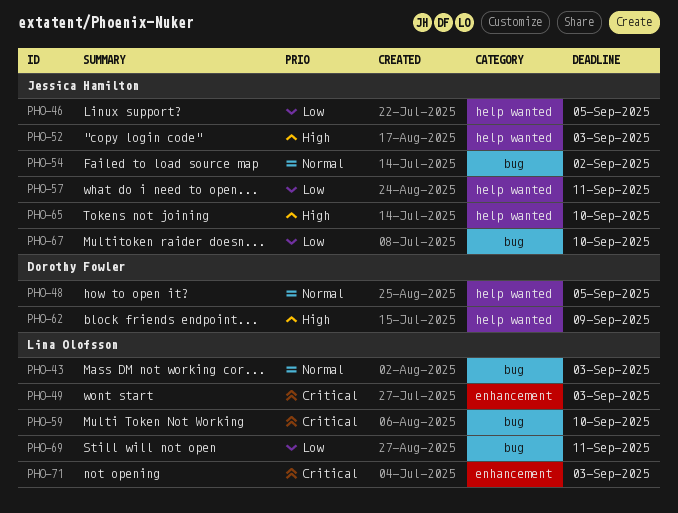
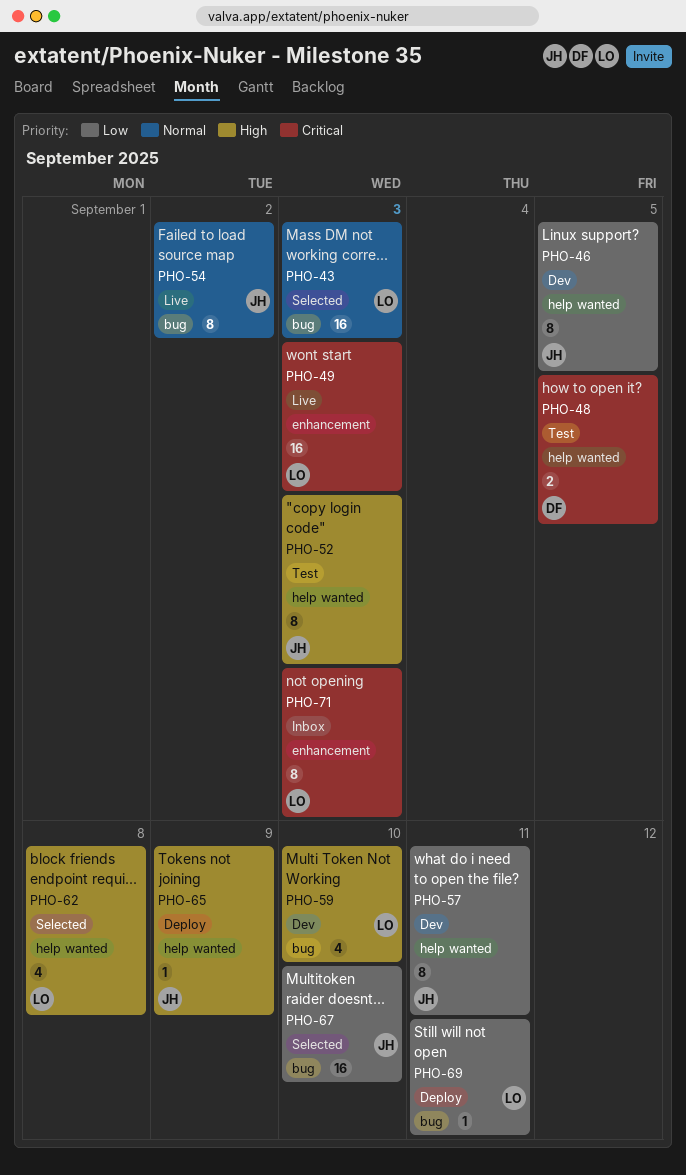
PHO-48, priority: Normal -> Critical
PHO-59, priority: Critical -> High
PHO-62, owner: Dorothy Fowler -> Lina Olofsson
PHO-62, due: Sep 9 -> Sep 8
PHO-65, due: Sep 10 -> Sep 9

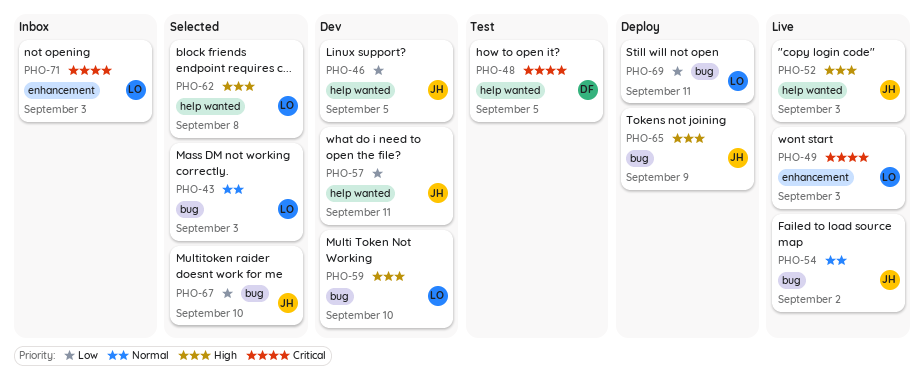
PHO-52, status: Test -> Live
PHO-65, label: help wanted -> bug

